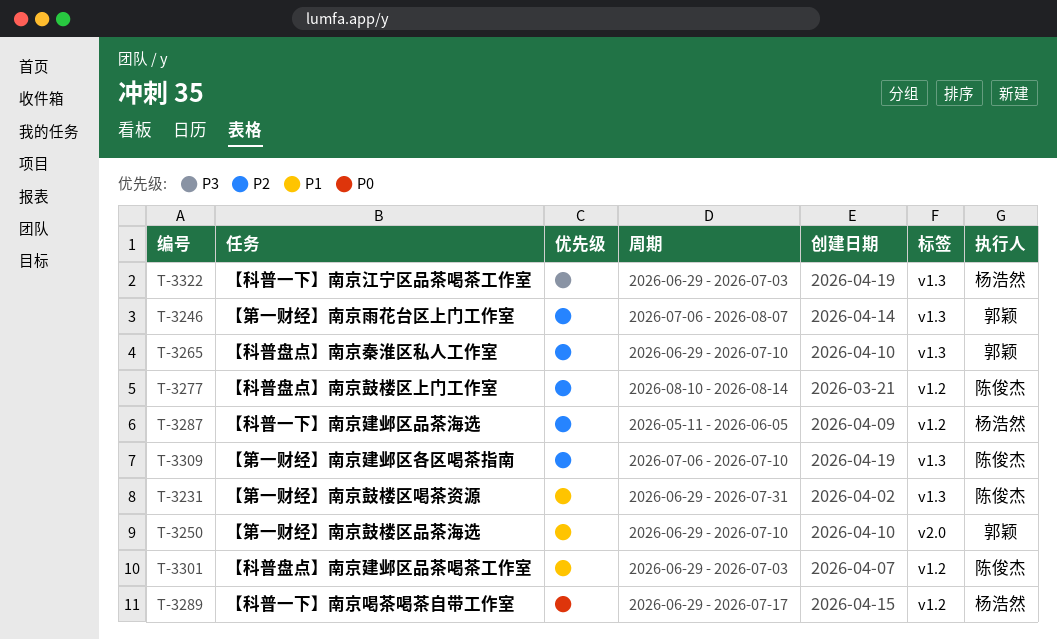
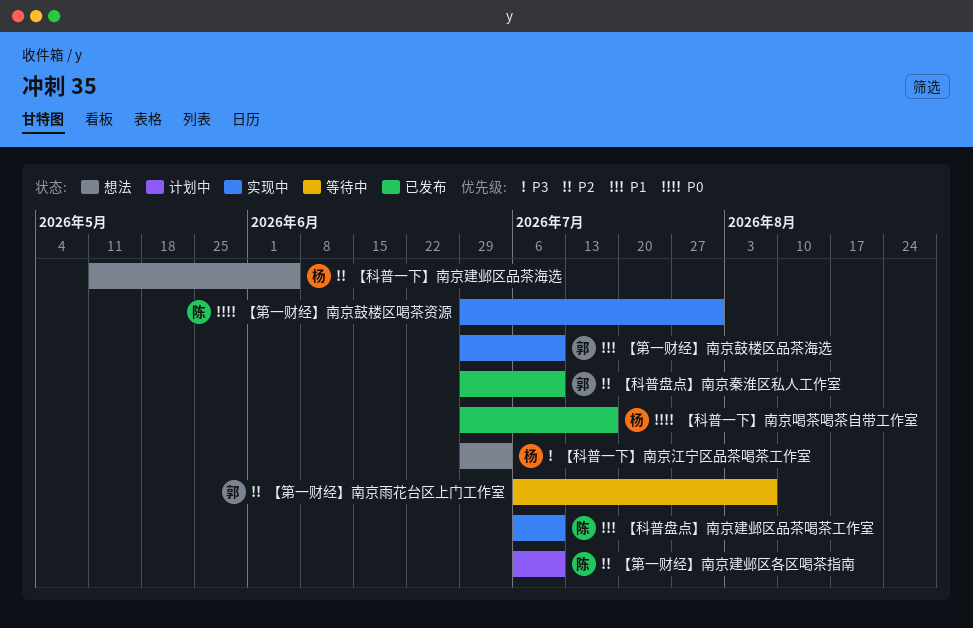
【科普盘点】南京建邺区品茶喝茶工作室, start: Jun 29 -> Jul 6
【科普盘点】南京建邺区品茶喝茶工作室, due: Jul 3 -> Jul 10
【科普盘点】南京鼓楼区上门工作室: present -> none
【第一财经】南京鼓楼区喝茶资源, priority: P1 -> P0

